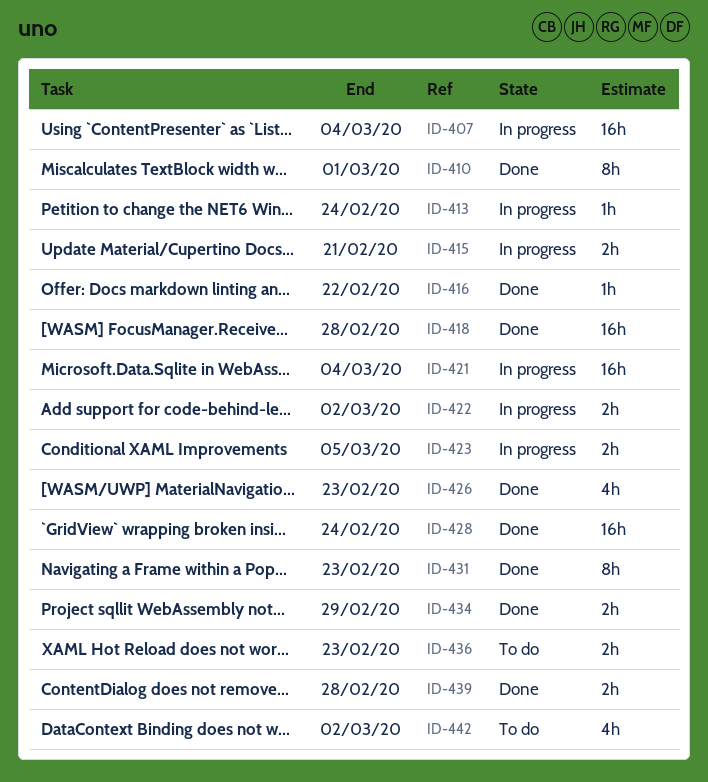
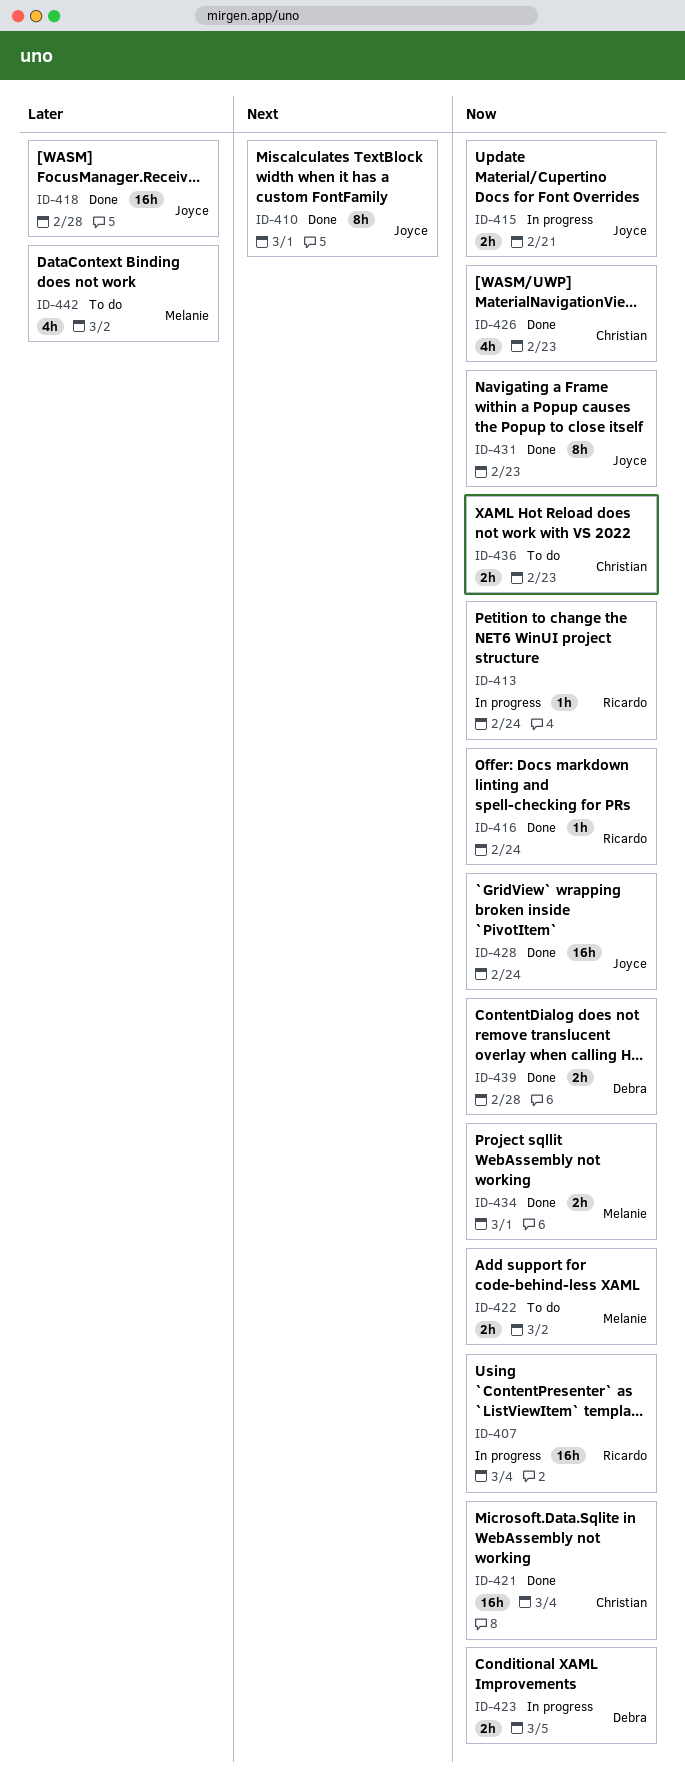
ID-416, due: Feb 22 -> Feb 24
ID-421, status: In progress -> Done
ID-422, status: In progress -> To do
ID-434, due: Feb 29 -> Mar 1

